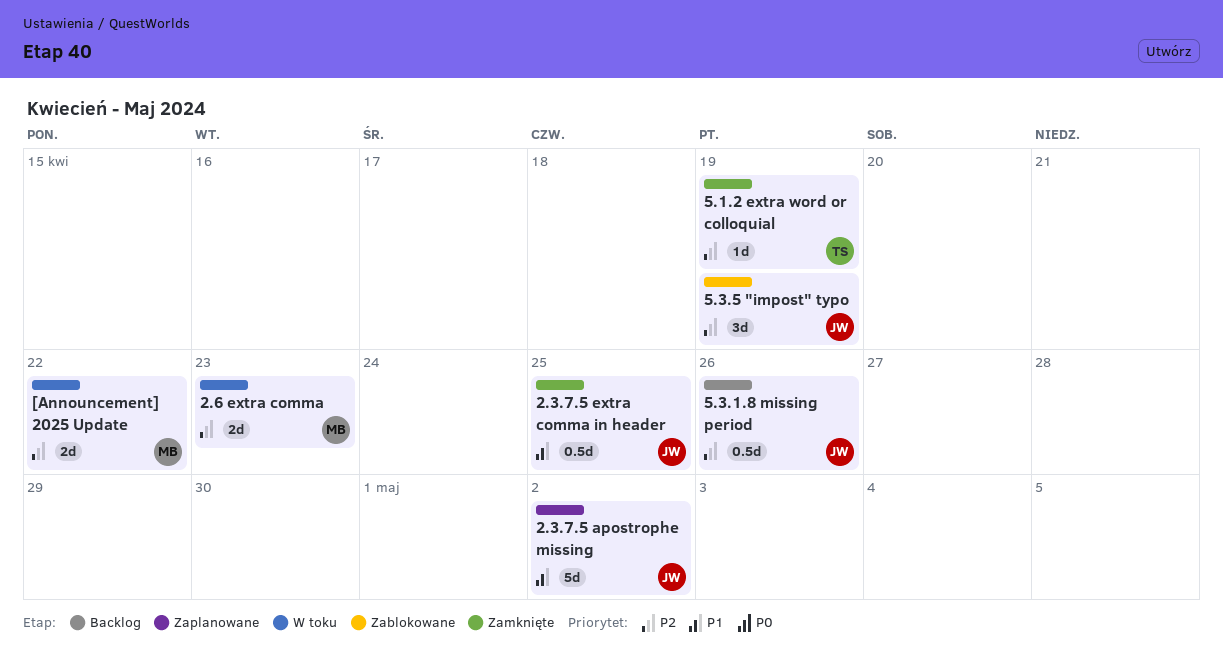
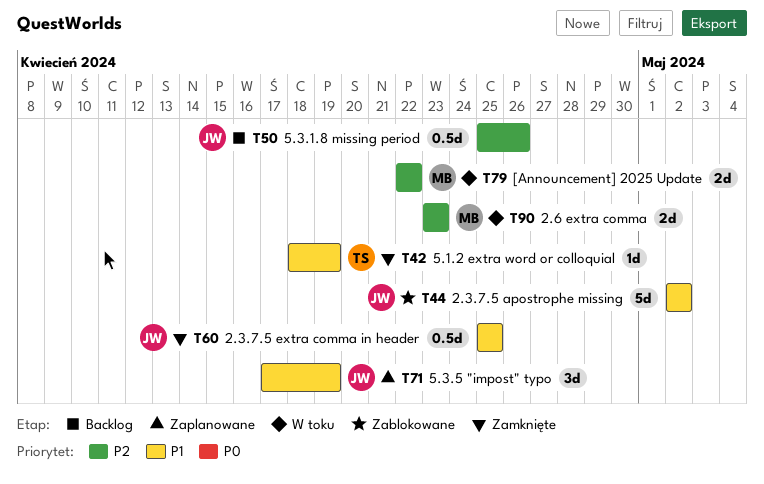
2.3.7.5 apostrophe missing, status: Zaplanowane -> Zablokowane
5.1.2 extra word or colloquial, priority: P2 -> P1
5.3.5 "impost" typo, status: Zablokowane -> Zaplanowane
5.3.5 "impost" typo, priority: P2 -> P1

